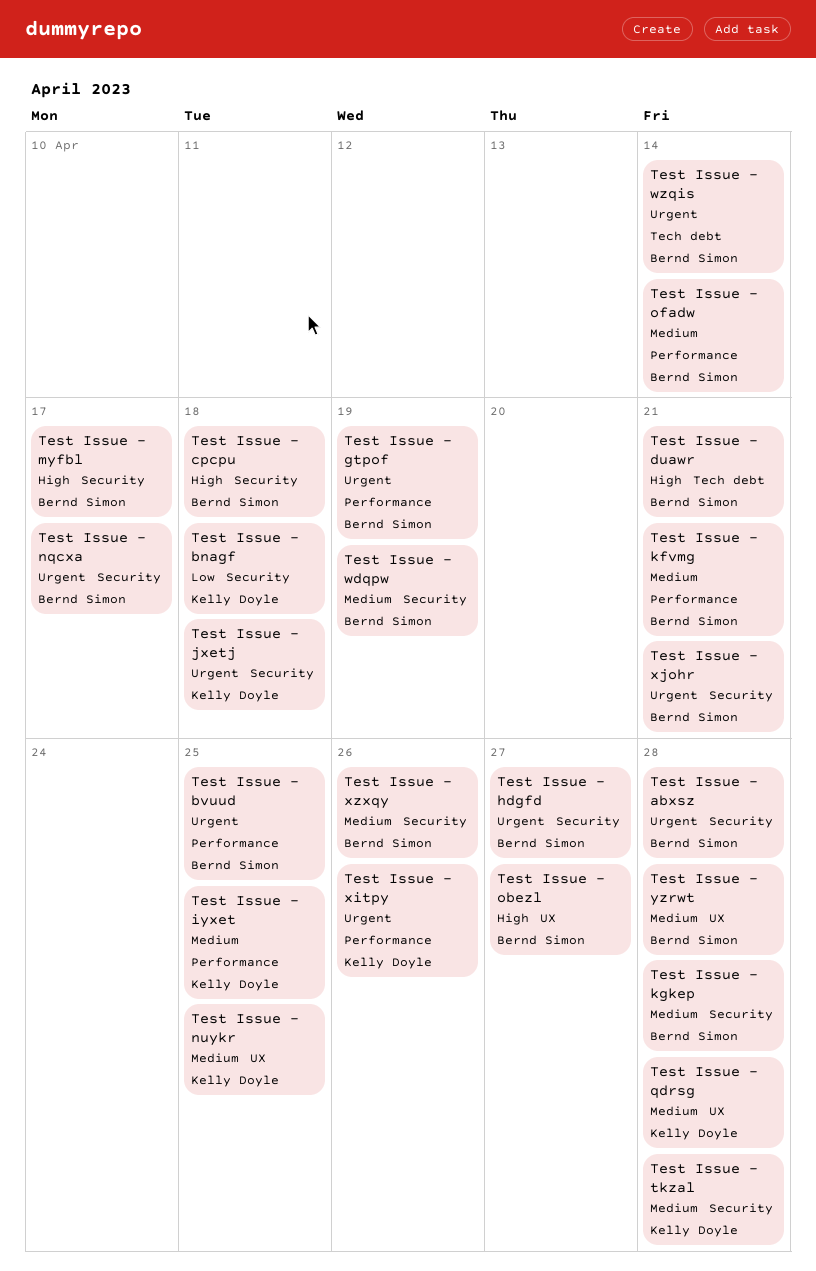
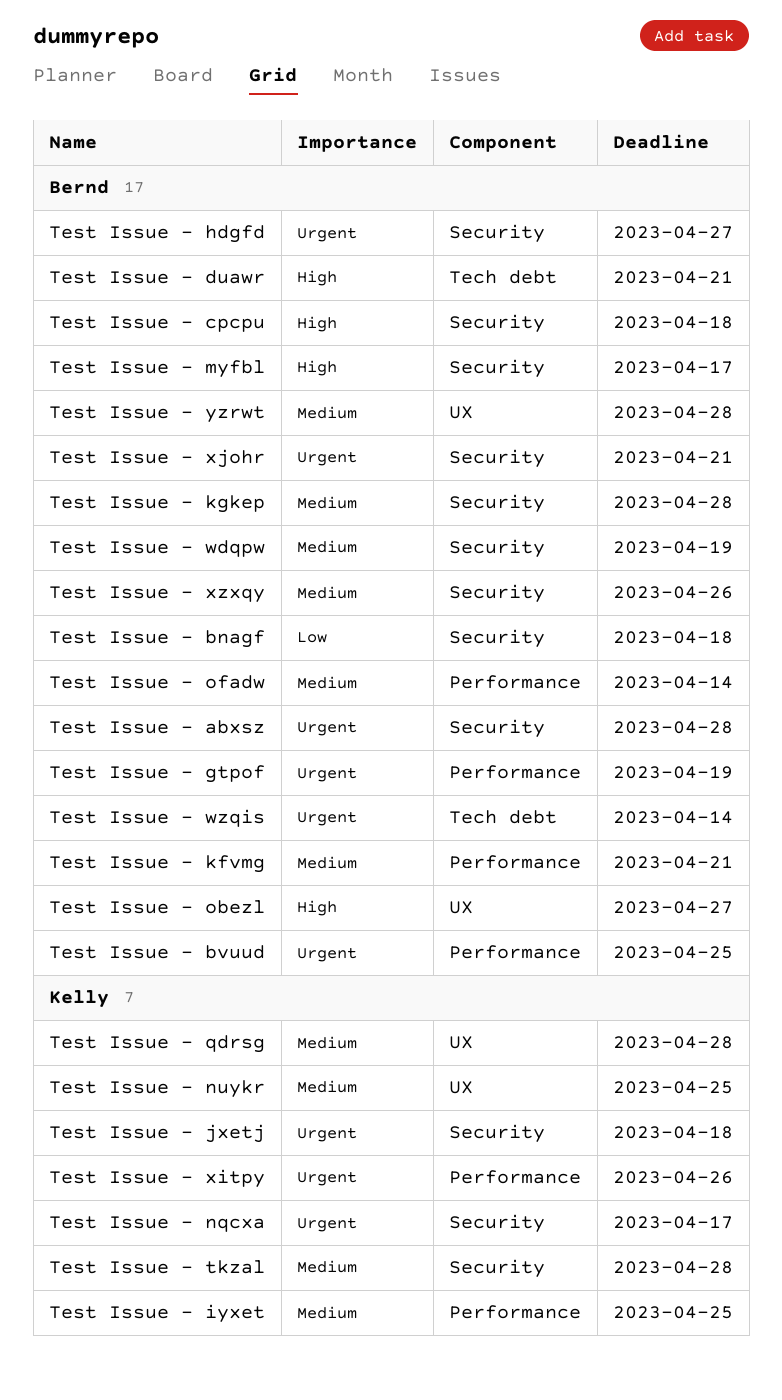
Test Issue - bnagf, owner: Kelly Doyle -> Bernd Simon
Test Issue - nqcxa, owner: Bernd Simon -> Kelly Doyle

